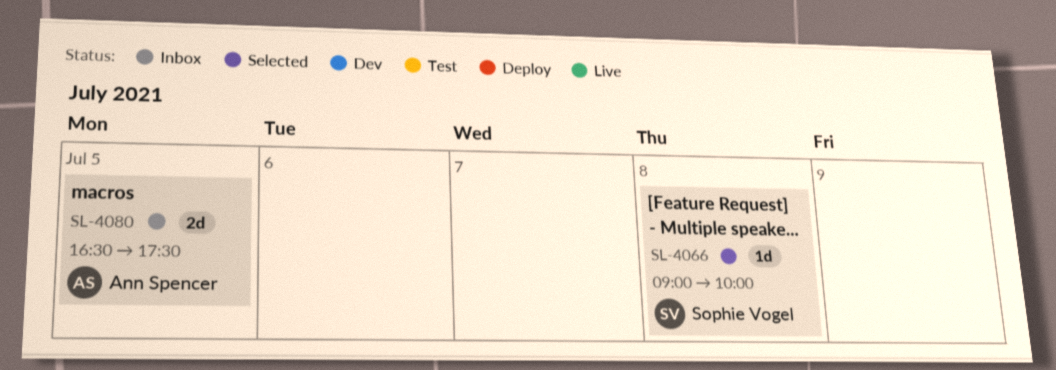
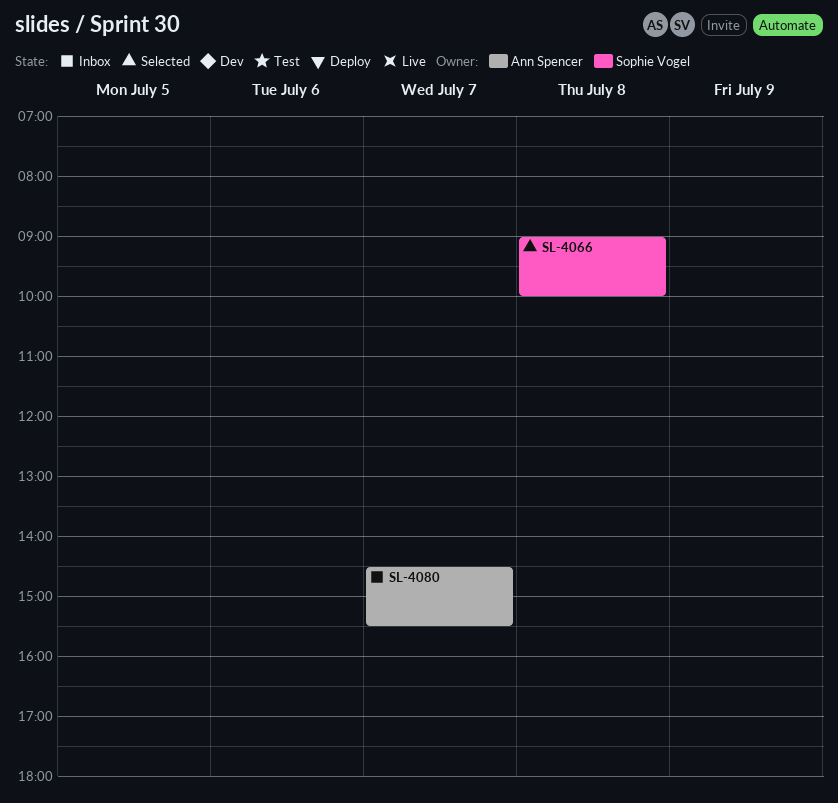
SL-4080, day: Jul 5 -> Jul 7
SL-4080, begins: 16:30 -> 14:30
SL-4080, ends: 17:30 -> 15:30

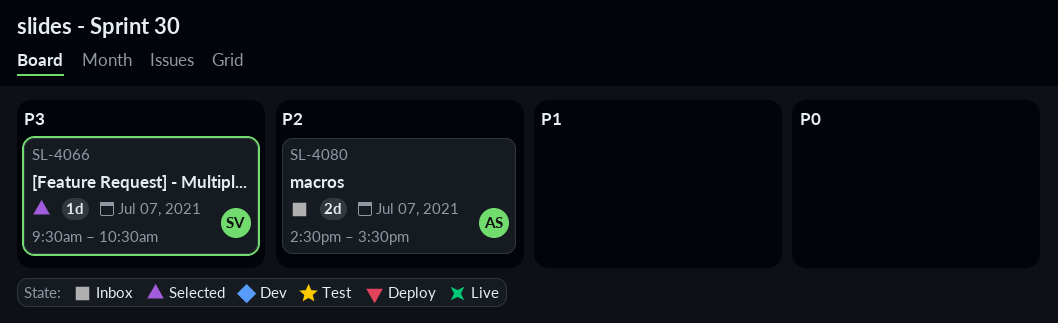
SL-4066, day: Jul 8 -> Jul 7
SL-4066, begins: 09:00 -> 09:30
SL-4066, ends: 10:00 -> 10:30

